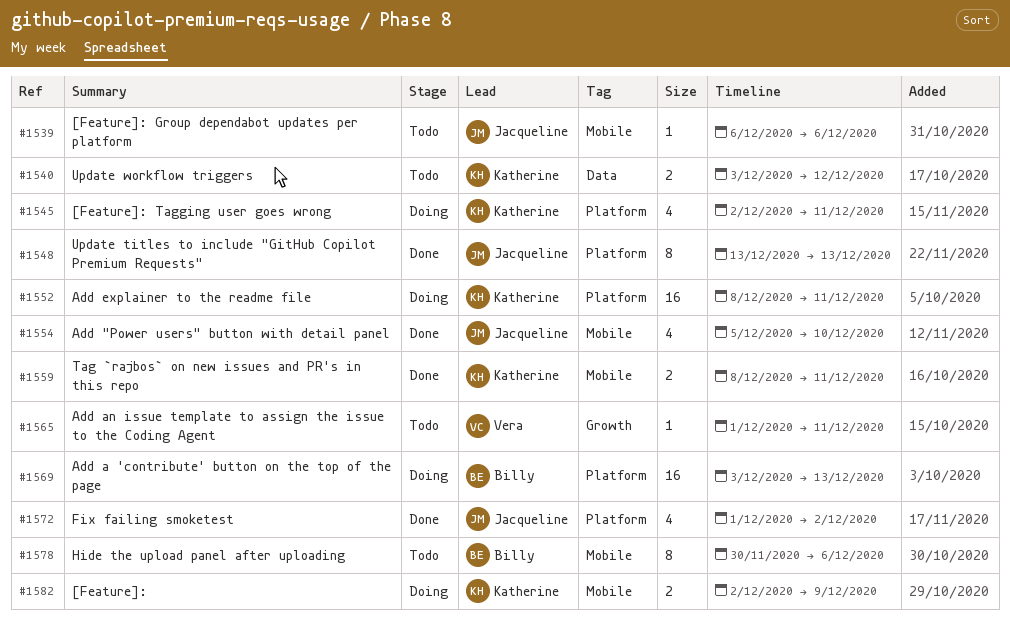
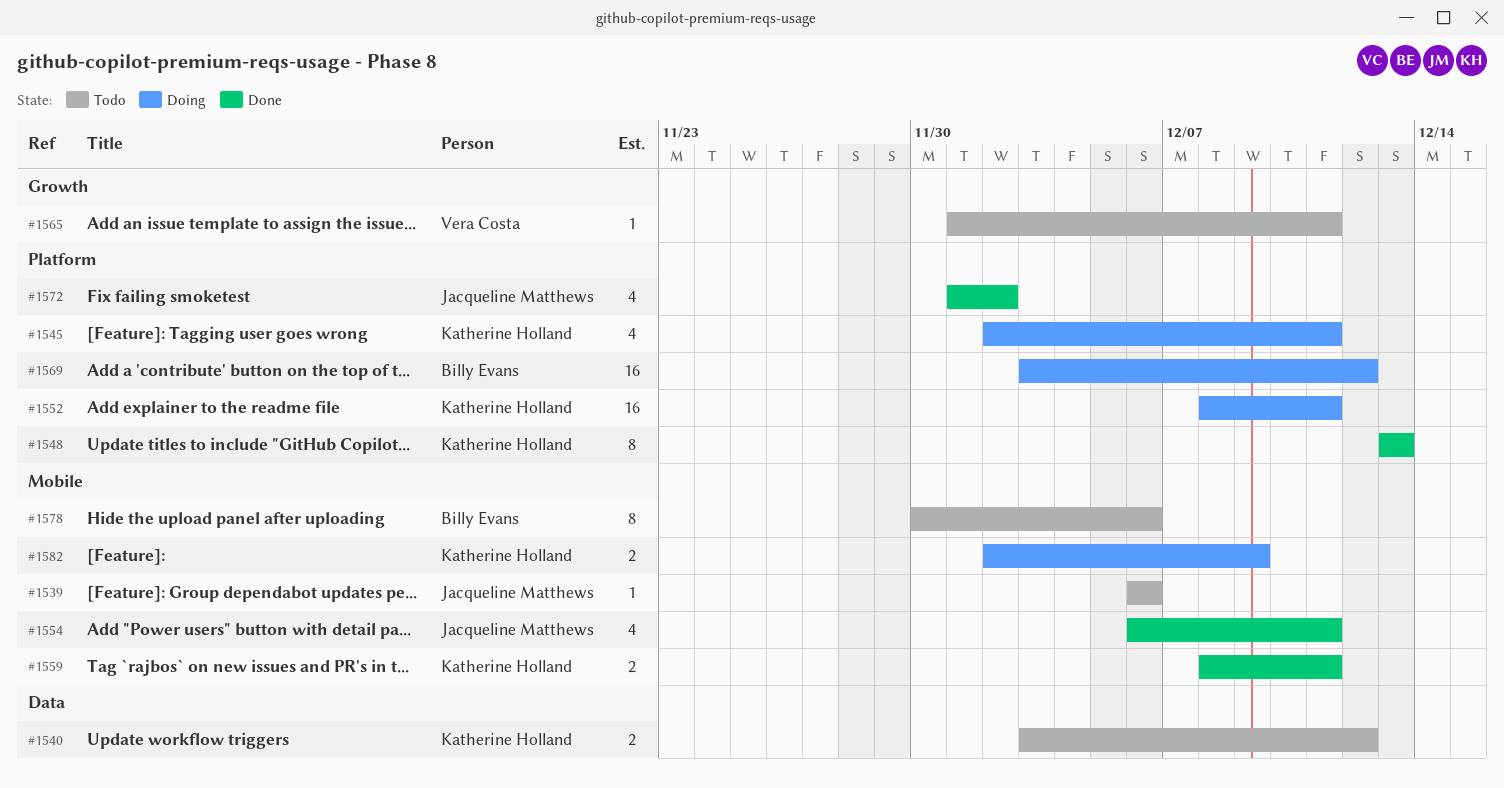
#1548, owner: Jacqueline Matthews -> Katherine Holland
#1554, start: Dec 5 -> Dec 6
#1554, due: Dec 10 -> Dec 11
#1569, due: Dec 13 -> Dec 12

